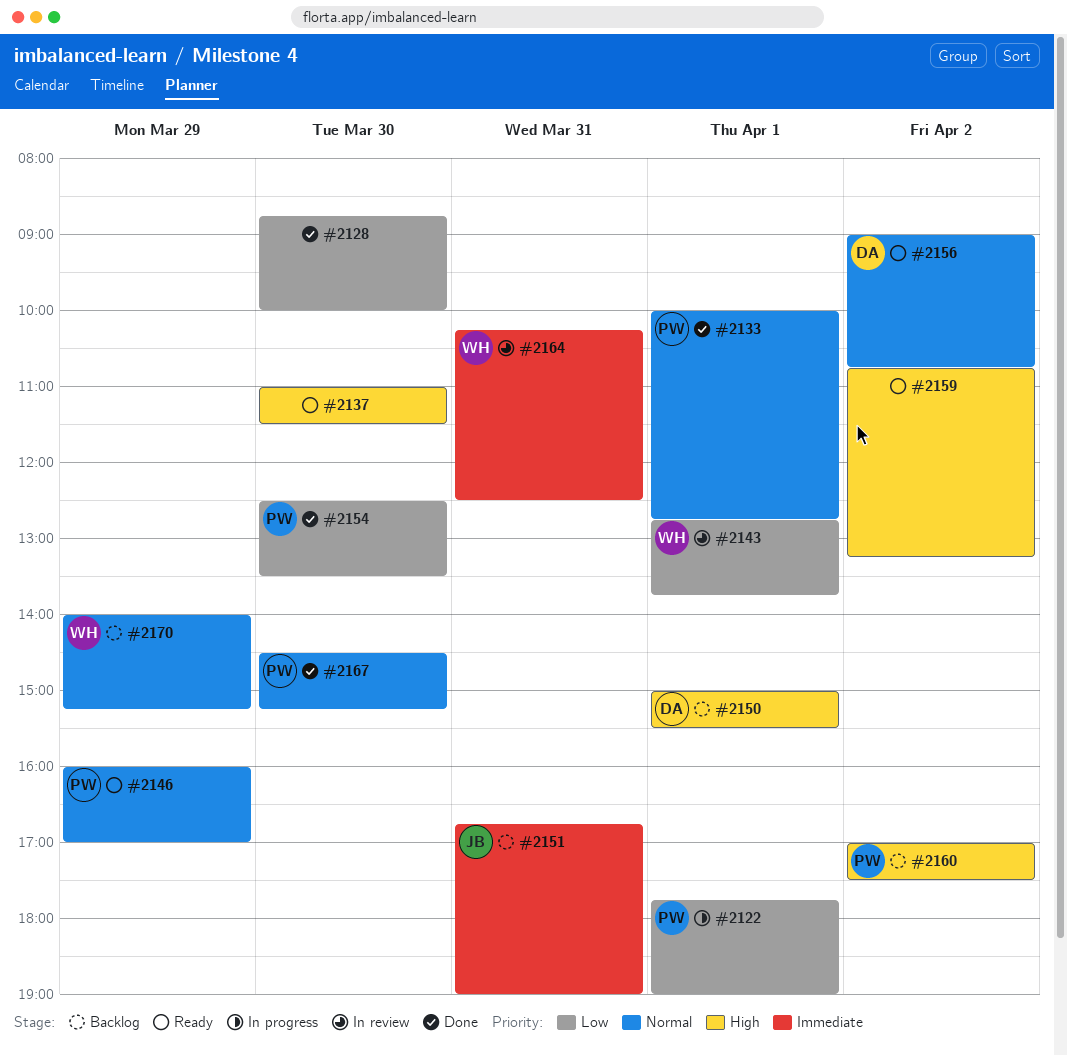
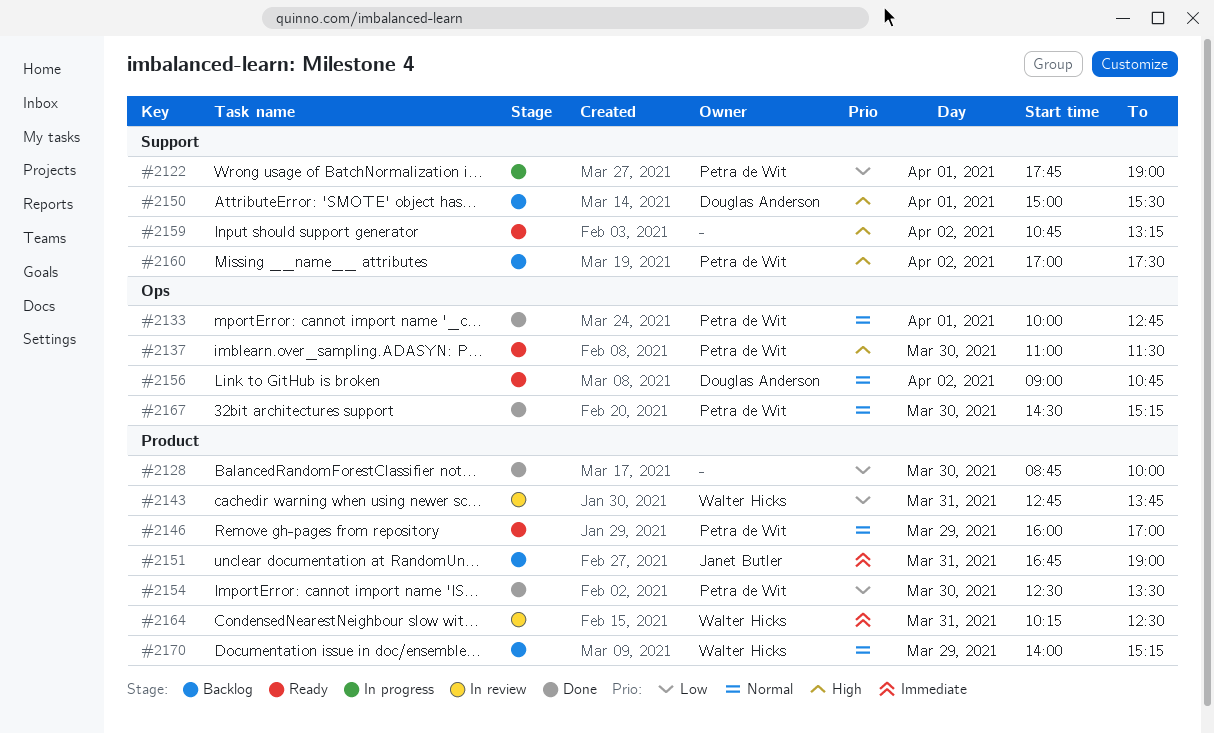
#2137, owner: none -> Petra de Wit
#2143, day: Apr 1 -> Mar 31

